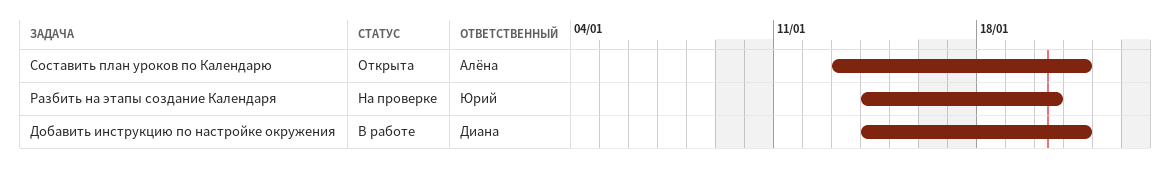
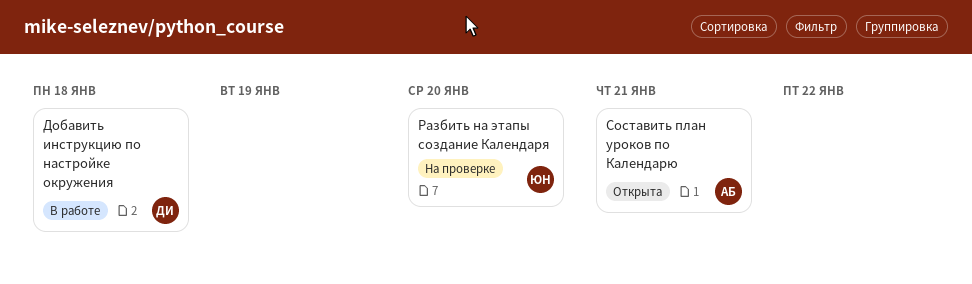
Добавить инструкцию по настройке окружения, due: Jan 21 -> Jan 18

